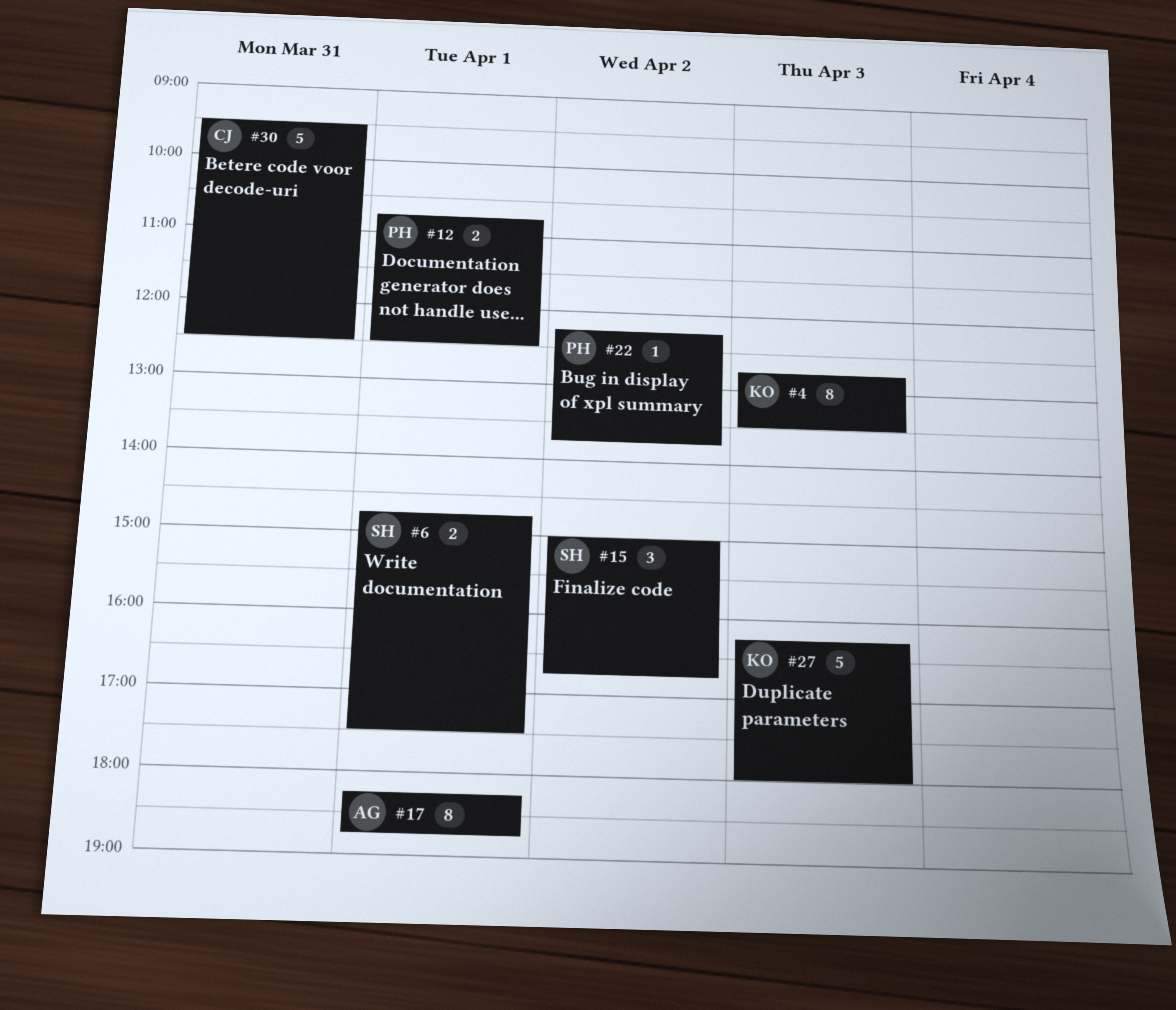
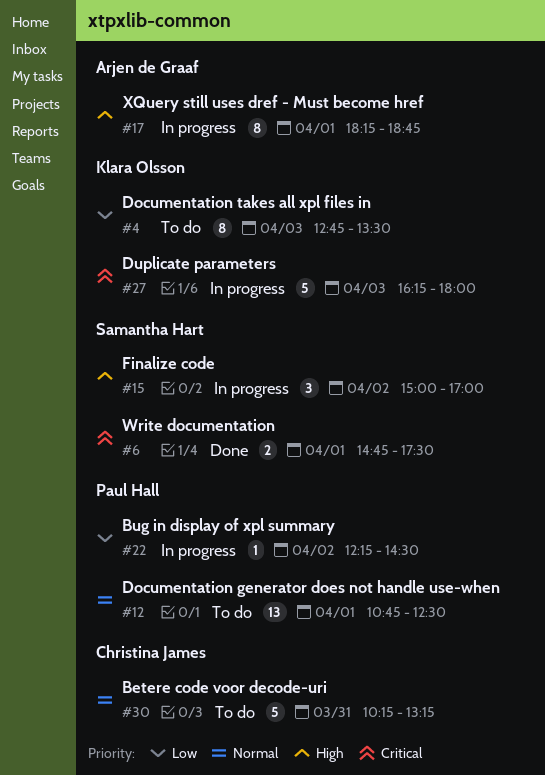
#12, estimate: 2 -> 13
#15, ends: 16:45 -> 17:00
#22, ends: 13:45 -> 14:30
#30, begins: 09:30 -> 10:15
#30, ends: 12:30 -> 13:15

